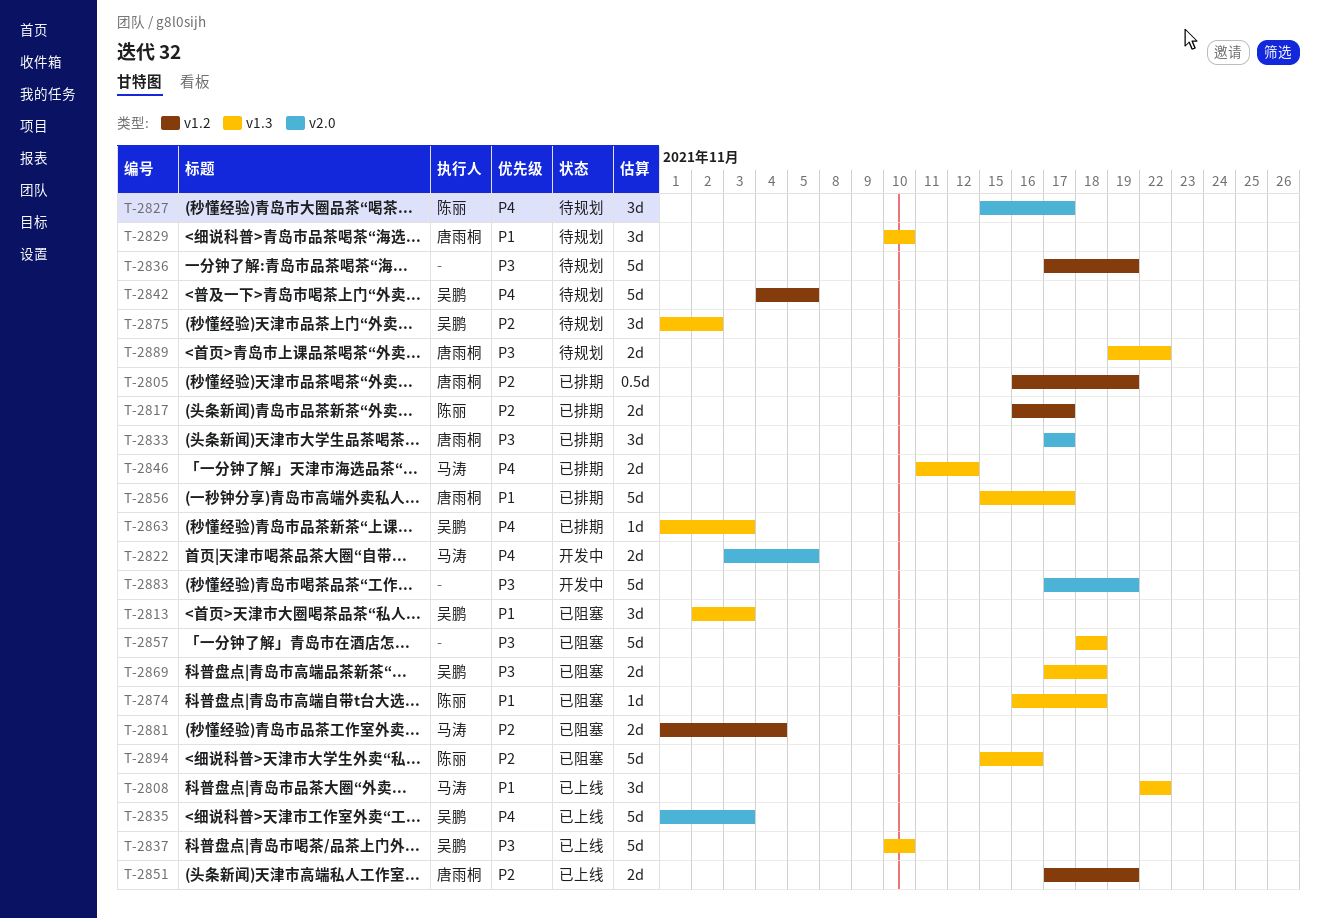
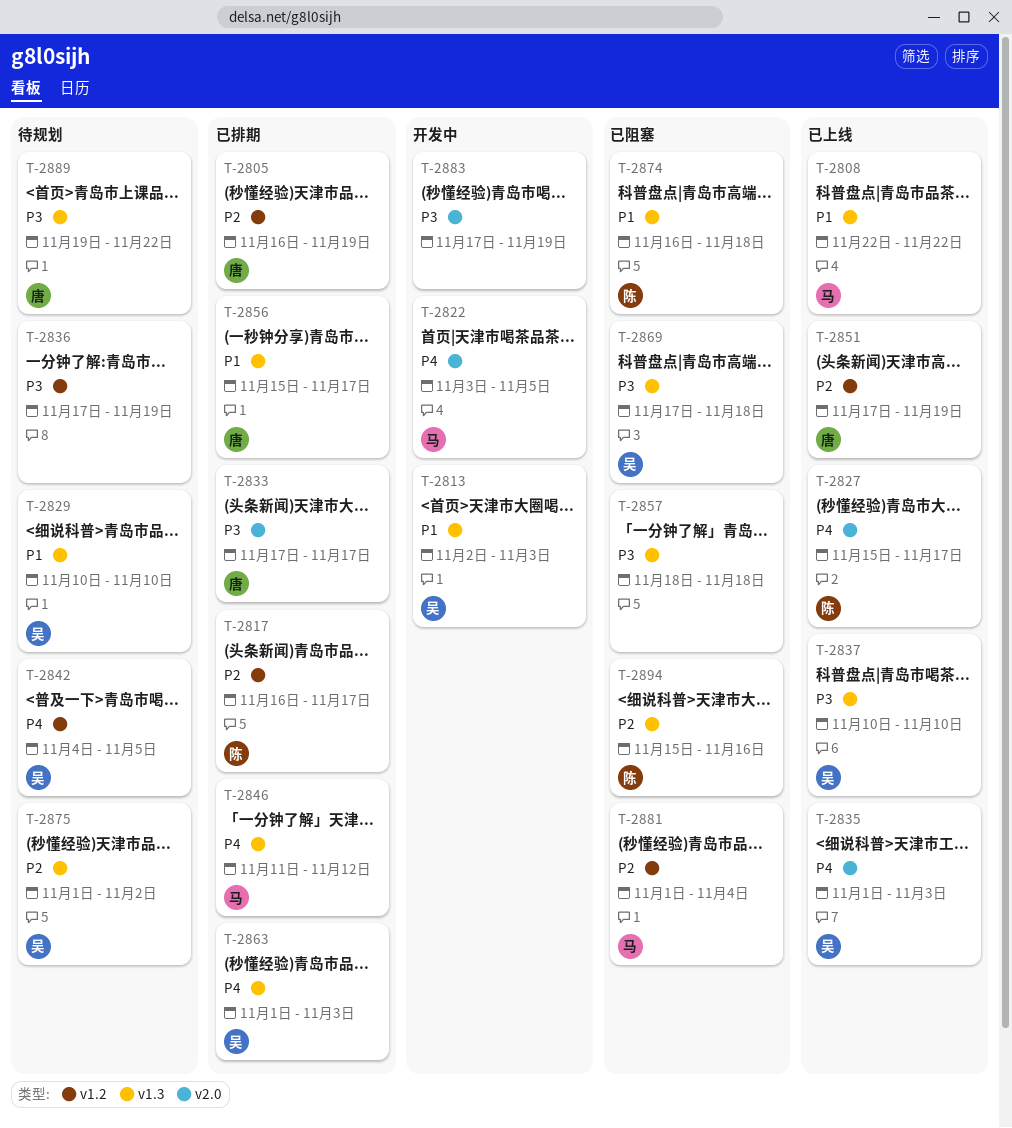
T-2813, status: 已阻塞 -> 开发中
T-2827, status: 待规划 -> 已上线
T-2829, owner: 唐雨桐 -> 吴鹏

